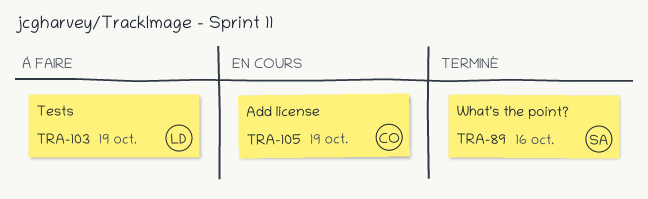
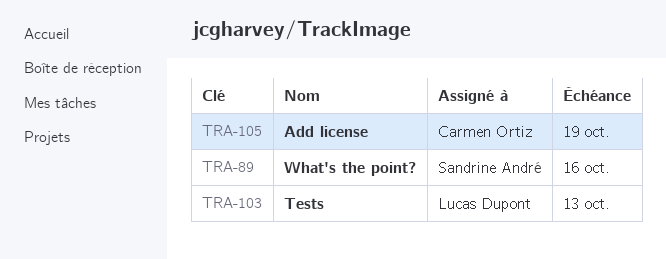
TRA-103, due: Oct 19 -> Oct 13

